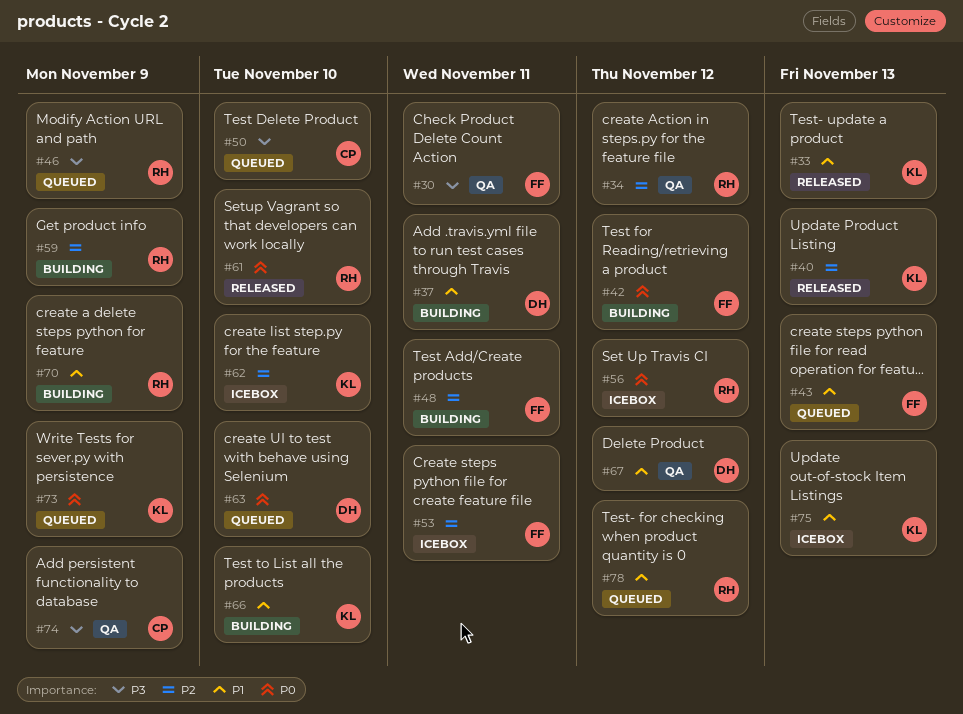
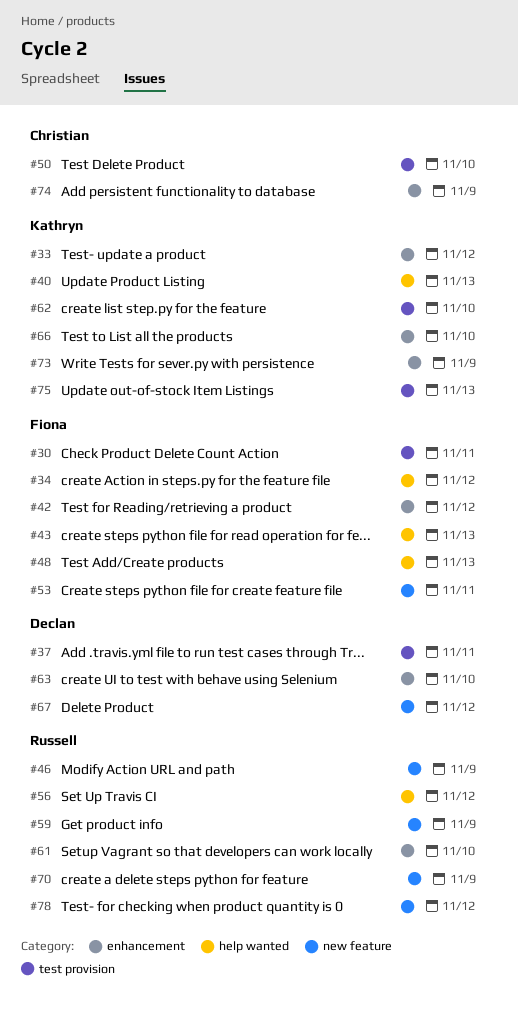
#33, due: Nov 13 -> Nov 12
#34, owner: Russell -> Fiona
#48, due: Nov 11 -> Nov 13

